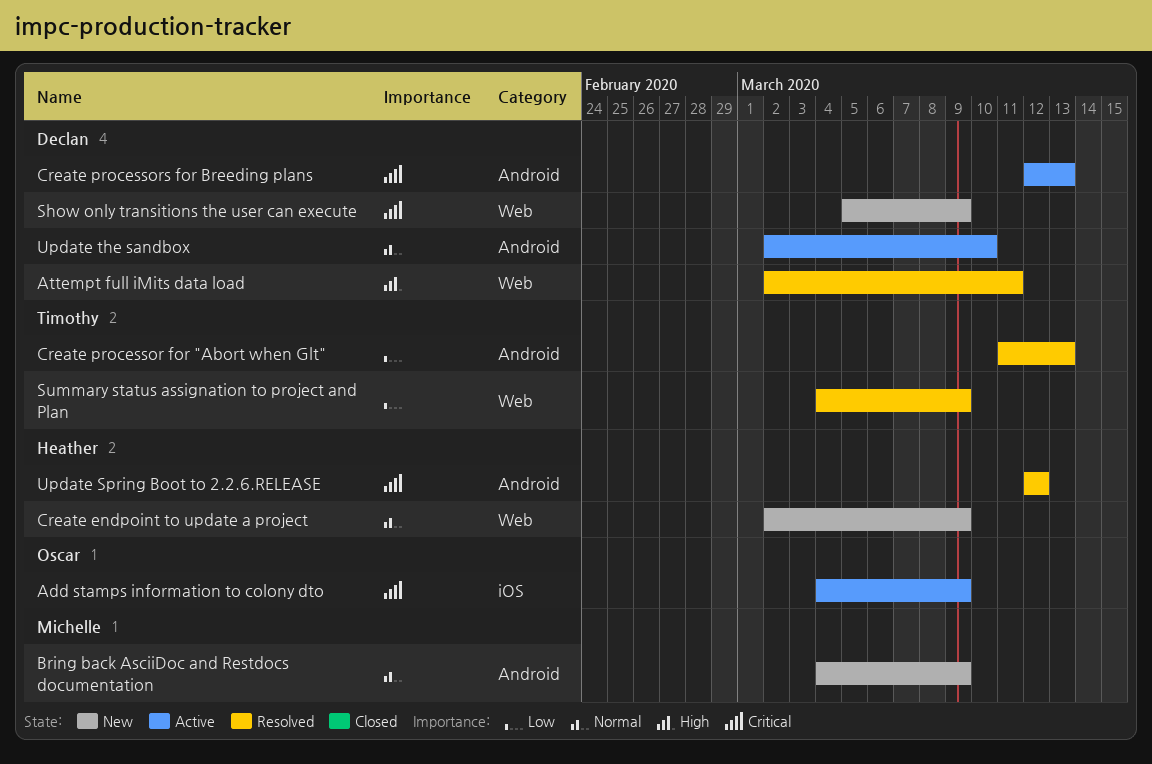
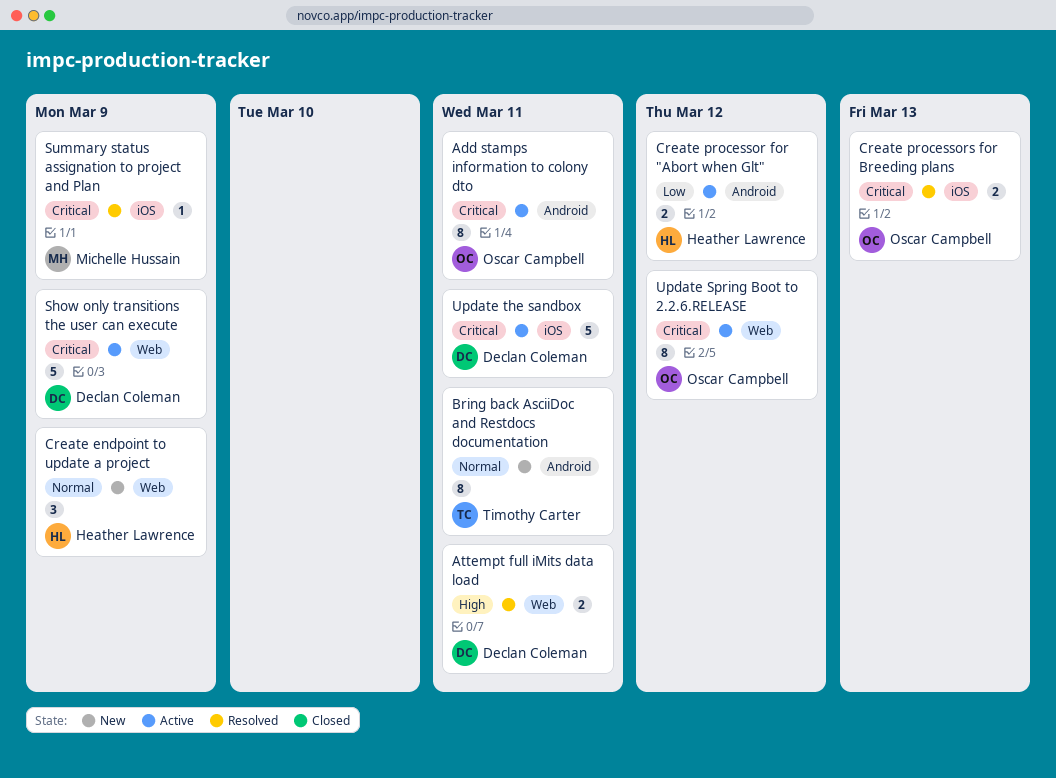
Add stamps information to colony dto, label: iOS -> Android
Add stamps information to colony dto, due: Mar 9 -> Mar 11
Bring back AsciiDoc and Restdocs documentation, owner: Michelle Hussain -> Timothy Carter
Bring back AsciiDoc and Restdocs documentation, due: Mar 9 -> Mar 11
Create processor for "Abort when Glt", status: Resolved -> Active
Create processor for "Abort when Glt", owner: Timothy Carter -> Heather Lawrence
Create processor for "Abort when Glt", due: Mar 13 -> Mar 12
Create processors for Breeding plans, status: Active -> Resolved
Create processors for Breeding plans, owner: Declan Coleman -> Oscar Campbell
Create processors for Breeding plans, label: Android -> iOS
Show only transitions the user can execute, status: New -> Active
Summary status assignation to project and Plan, owner: Timothy Carter -> Michelle Hussain
Summary status assignation to project and Plan, priority: Low -> Critical
Summary status assignation to project and Plan, label: Web -> iOS
Update Spring Boot to 2.2.6.RELEASE, status: Resolved -> Active
Update Spring Boot to 2.2.6.RELEASE, owner: Heather Lawrence -> Oscar Campbell
Update Spring Boot to 2.2.6.RELEASE, label: Android -> Web
Update the sandbox, priority: Normal -> Critical
Update the sandbox, label: Android -> iOS
Update the sandbox, due: Mar 10 -> Mar 11

